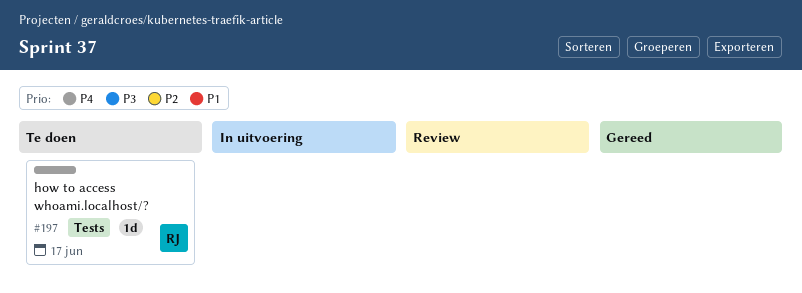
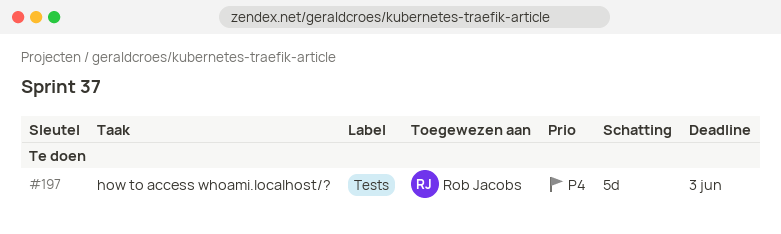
#197, estimate: 1d -> 5d
#197, due: Jun 17 -> Jun 3

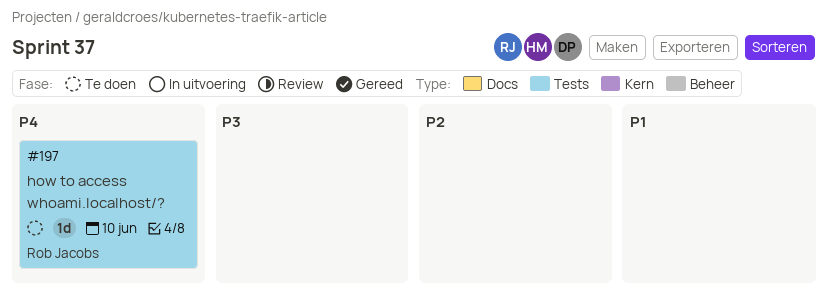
#197, estimate: 5d -> 1d
#197, due: Jun 3 -> Jun 10

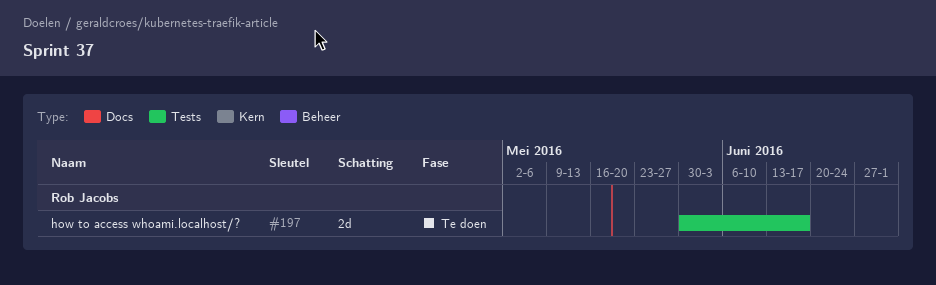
#197, estimate: 1d -> 2d
#197, due: Jun 10 -> Jun 17

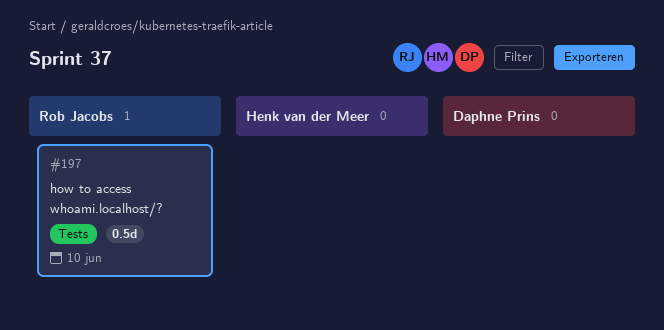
#197, estimate: 2d -> 0.5d
#197, due: Jun 17 -> Jun 10

